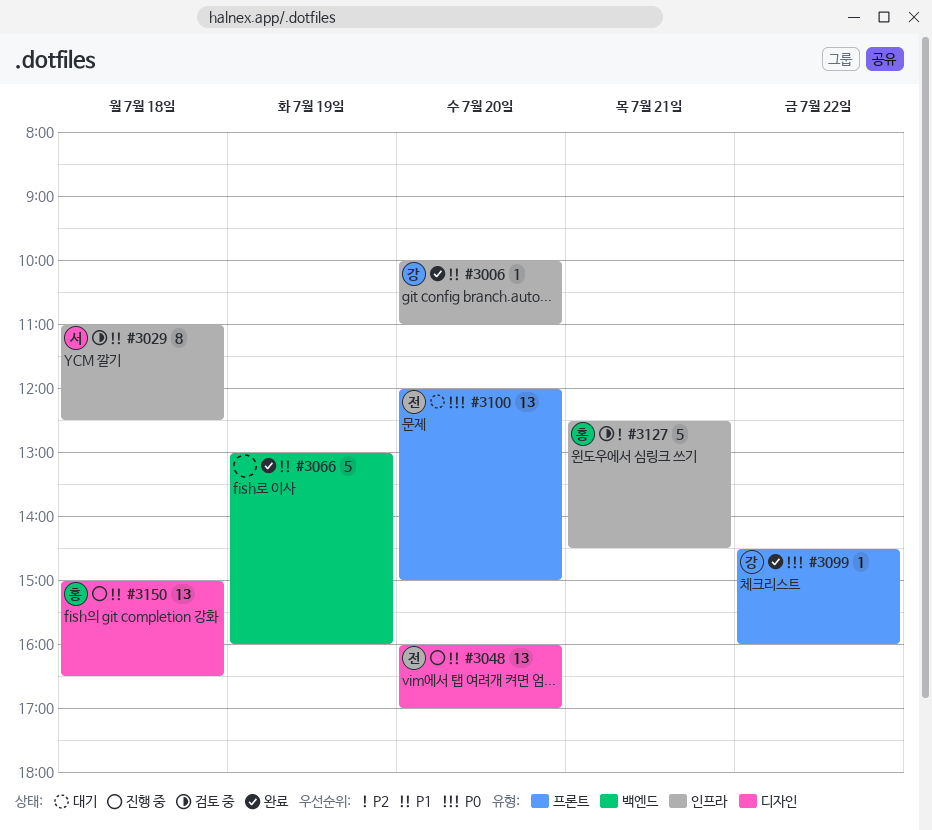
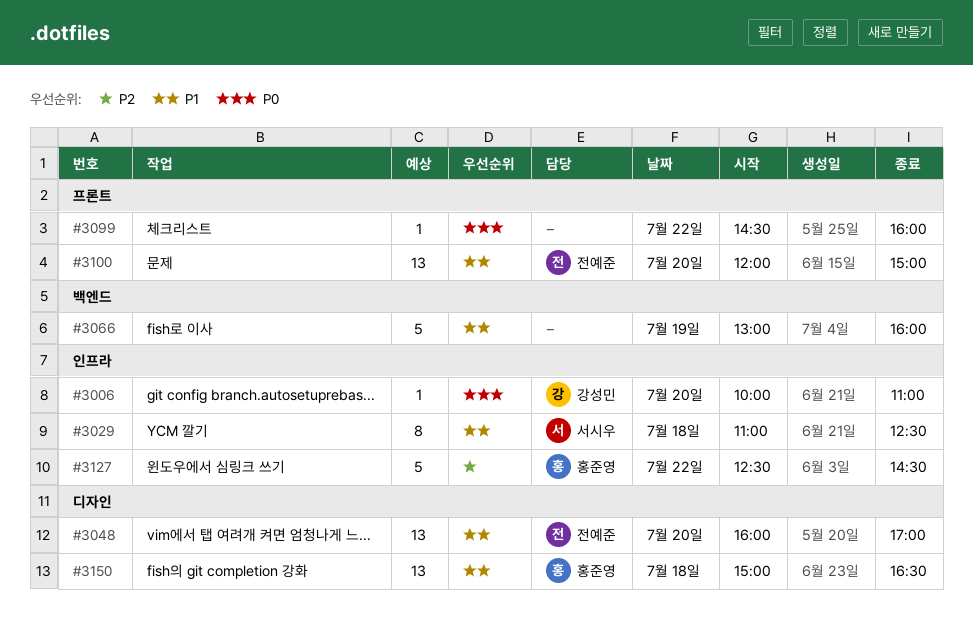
#3006, priority: P1 -> P0
#3099, owner: 강성민 -> none
#3100, priority: P0 -> P1
#3127, day: Jul 21 -> Jul 22

